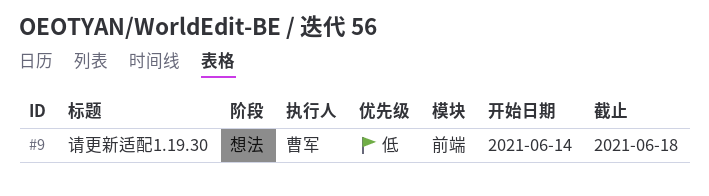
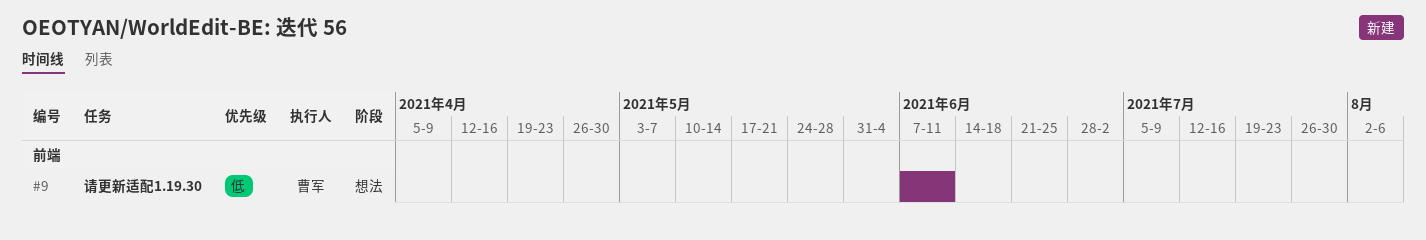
#9, start: Jun 14 -> Jun 7
#9, due: Jun 18 -> Jun 11

